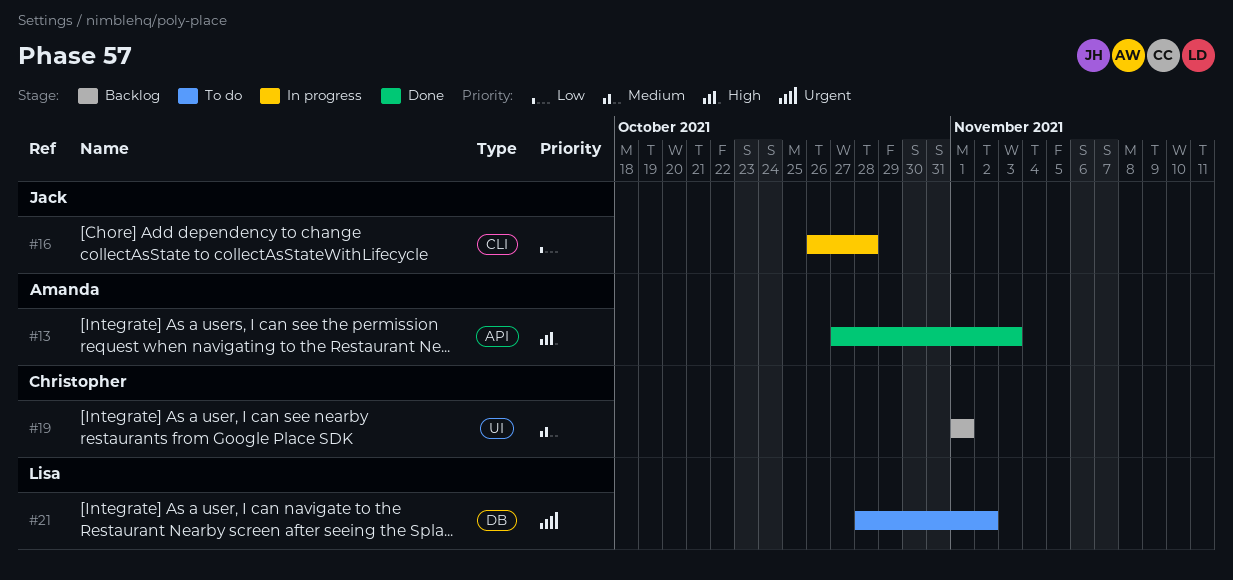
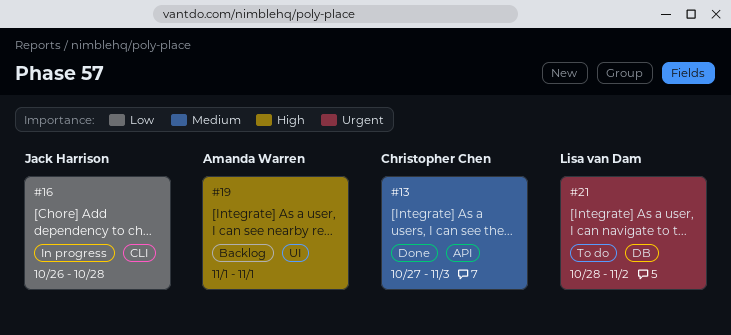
#13, owner: Amanda Warren -> Christopher Chen
#13, priority: High -> Medium
#19, owner: Christopher Chen -> Amanda Warren
#19, priority: Medium -> High

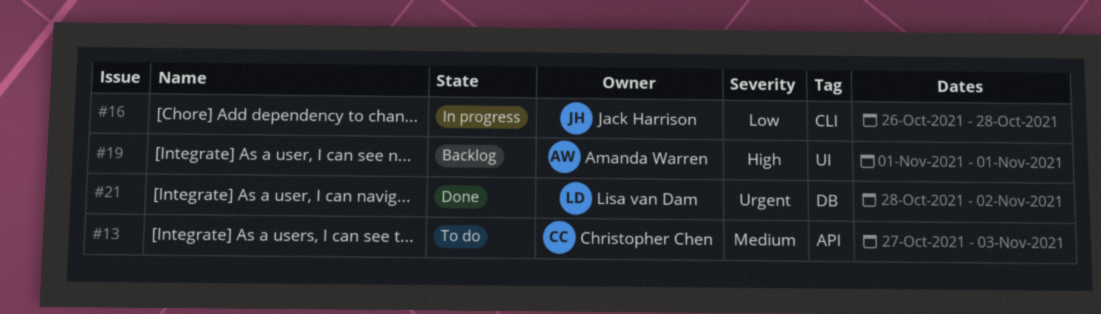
#13, status: Done -> To do
#21, status: To do -> Done

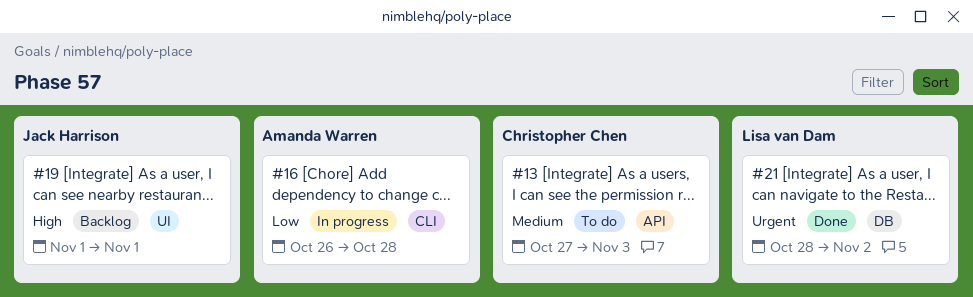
#16, owner: Jack Harrison -> Amanda Warren
#19, owner: Amanda Warren -> Jack Harrison

